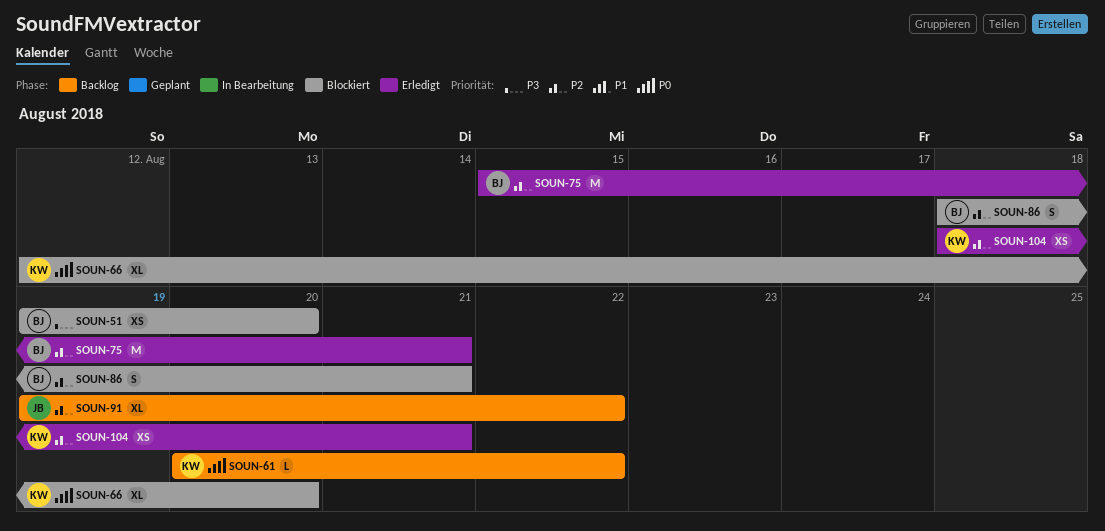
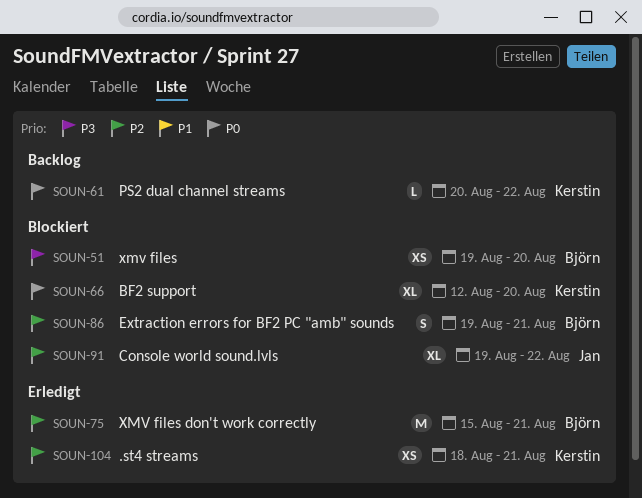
SOUN-86, start: Aug 18 -> Aug 19
SOUN-91, status: Backlog -> Blockiert

